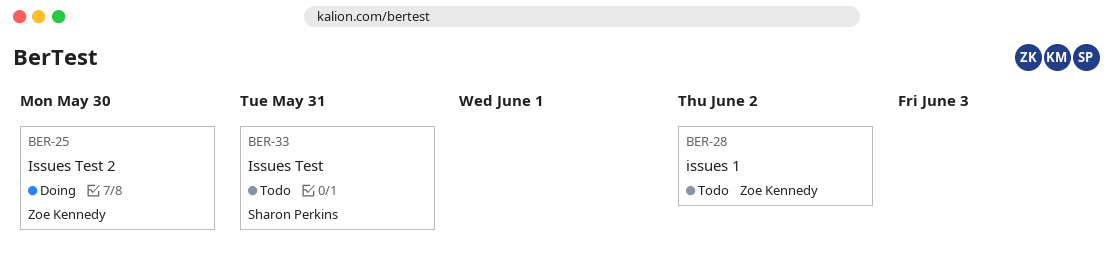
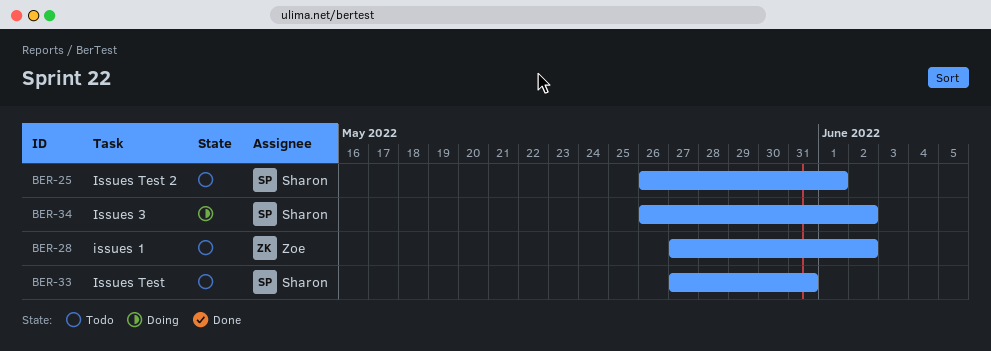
BER-25, status: Doing -> Todo
BER-25, owner: Zoe Kennedy -> Sharon Perkins
BER-25, due: May 30 -> Jun 1
BER-34: none -> present

